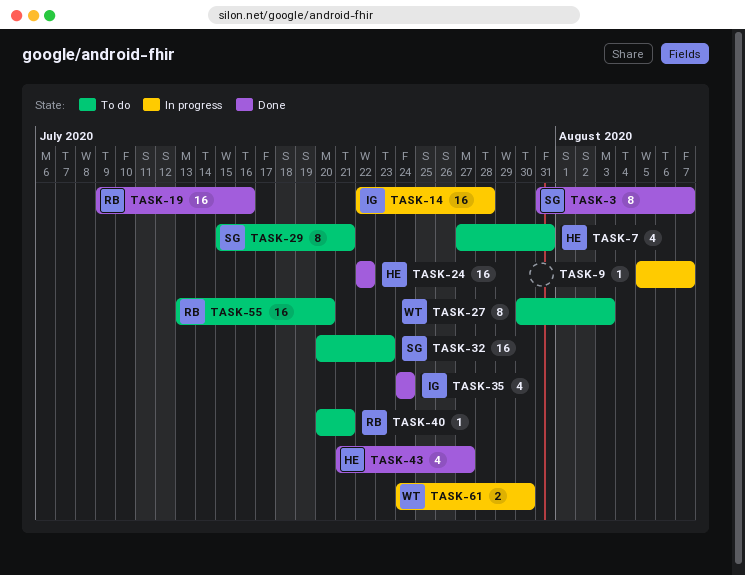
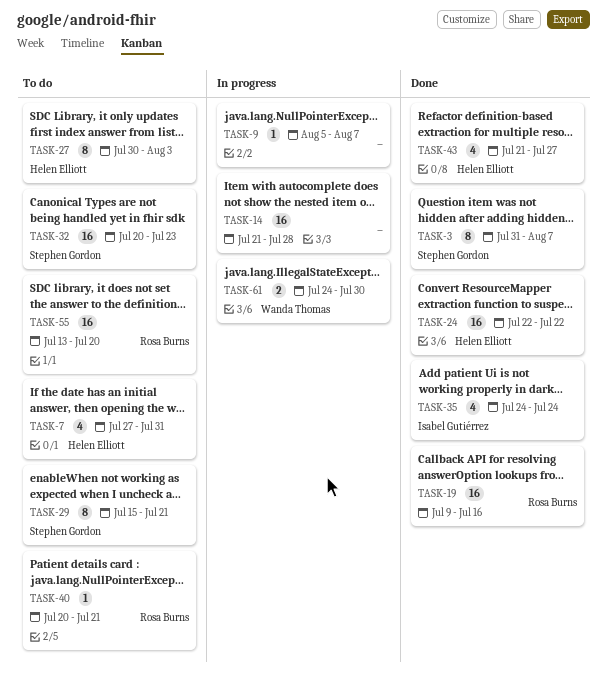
TASK-14, owner: Isabel Gutiérrez -> none
TASK-14, start: Jul 22 -> Jul 21
TASK-27, owner: Wanda Thomas -> Helen Elliott

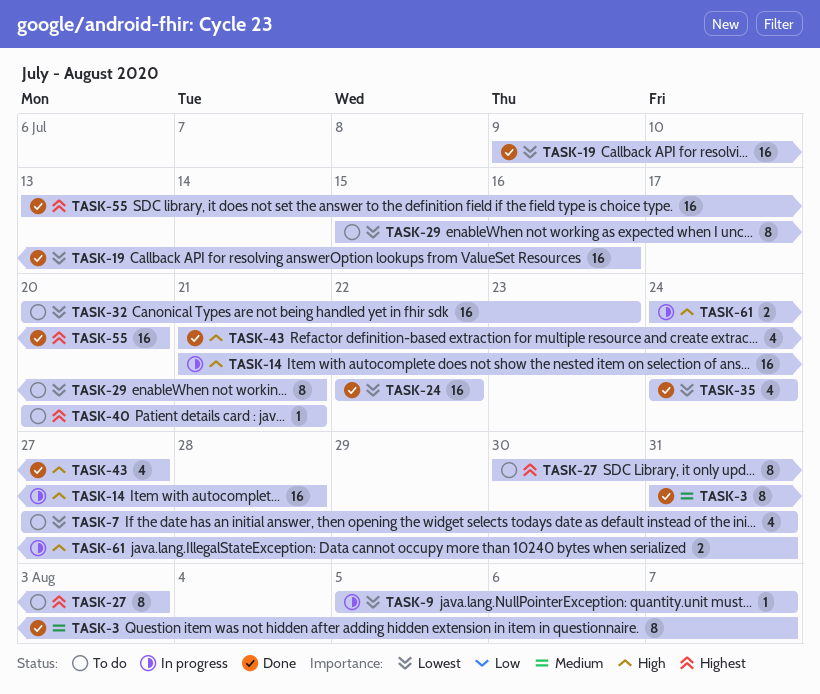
TASK-55, status: To do -> Done
TASK-61, due: Jul 30 -> Jul 31

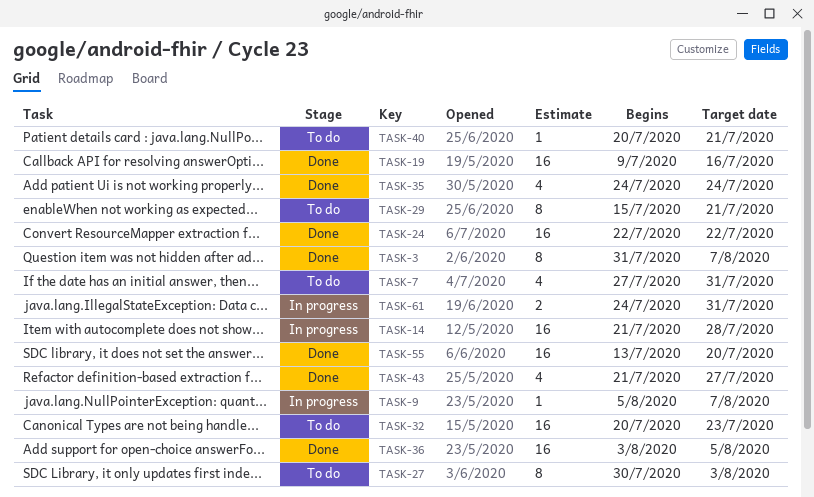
TASK-36: none -> present

